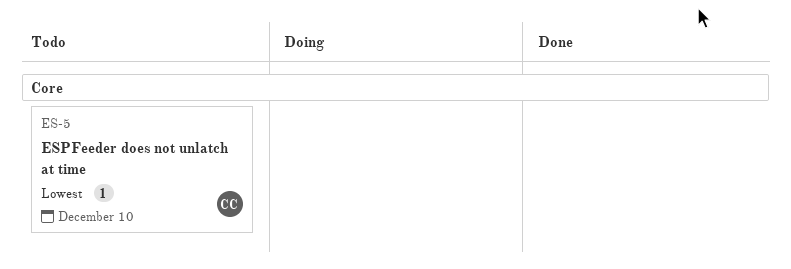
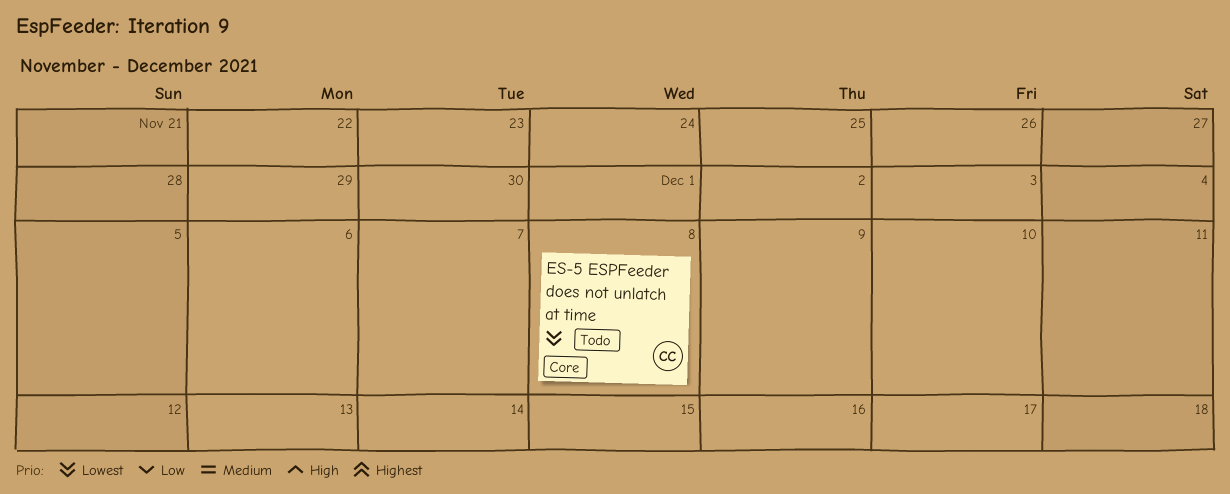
ES-5, due: Dec 10 -> Dec 8

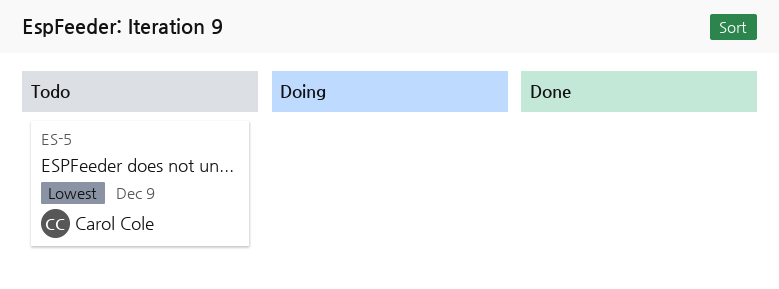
ES-5, due: Dec 8 -> Dec 9

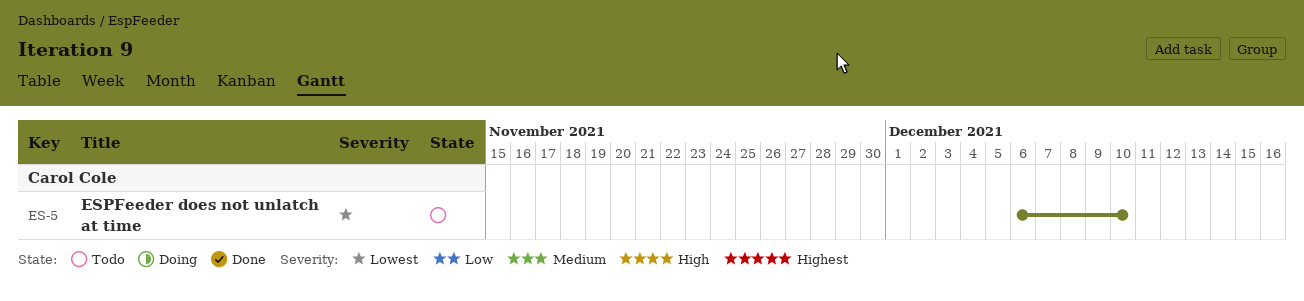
ES-5, due: Dec 9 -> Dec 10

